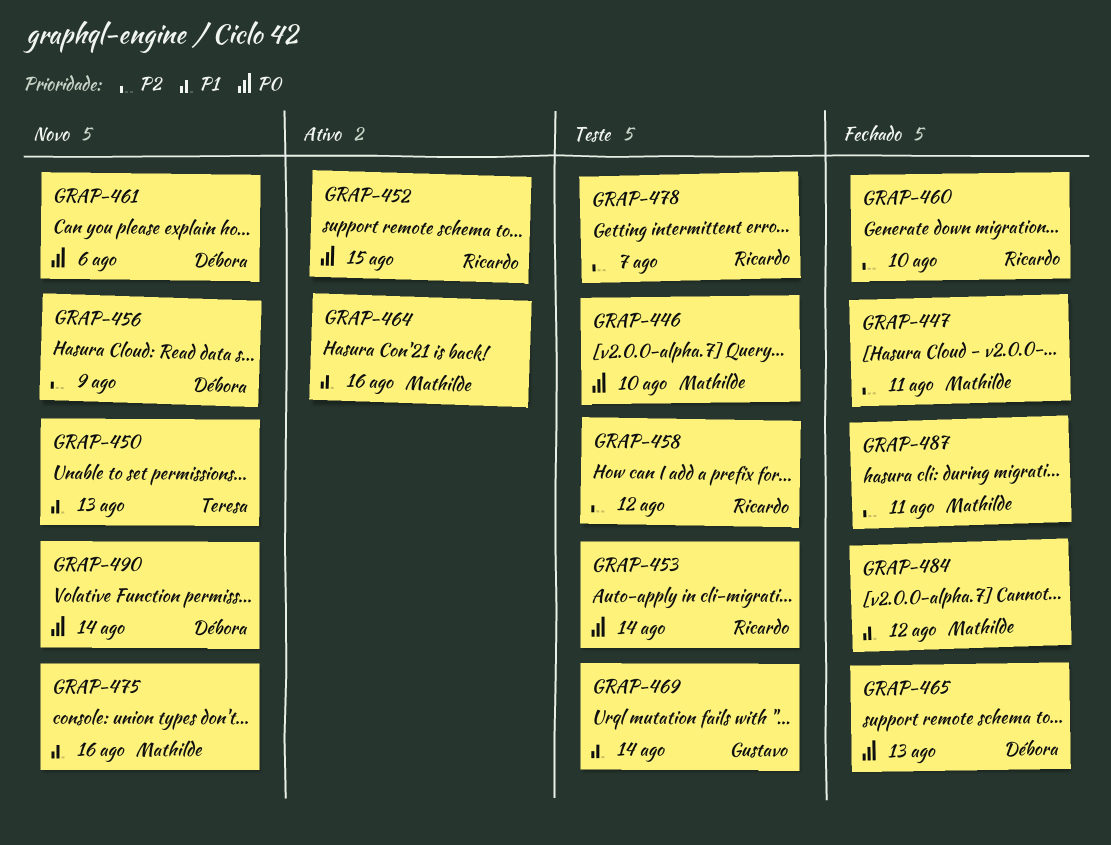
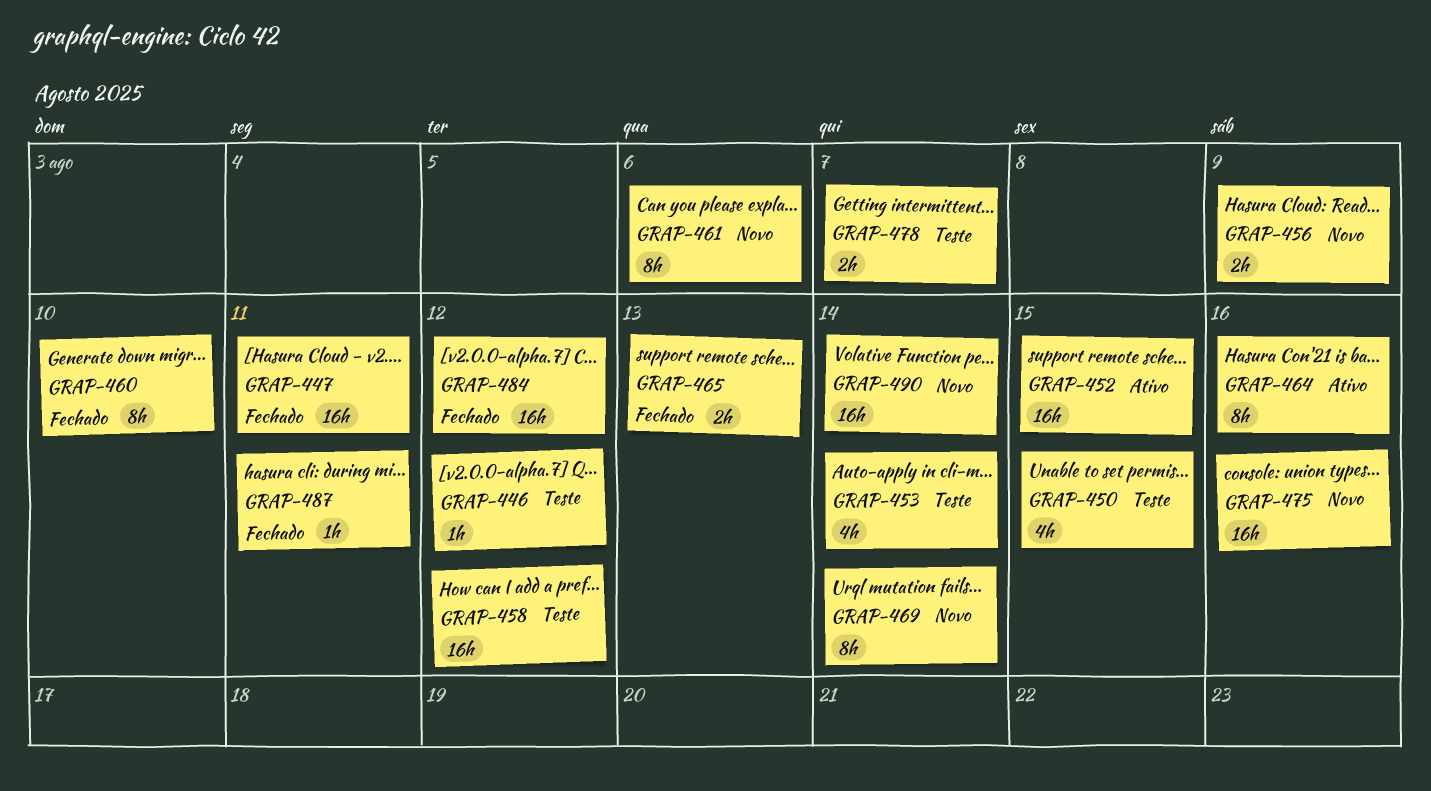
GRAP-446, due: Aug 10 -> Aug 12
GRAP-450, status: Novo -> Teste
GRAP-450, due: Aug 13 -> Aug 15
GRAP-469, status: Teste -> Novo

